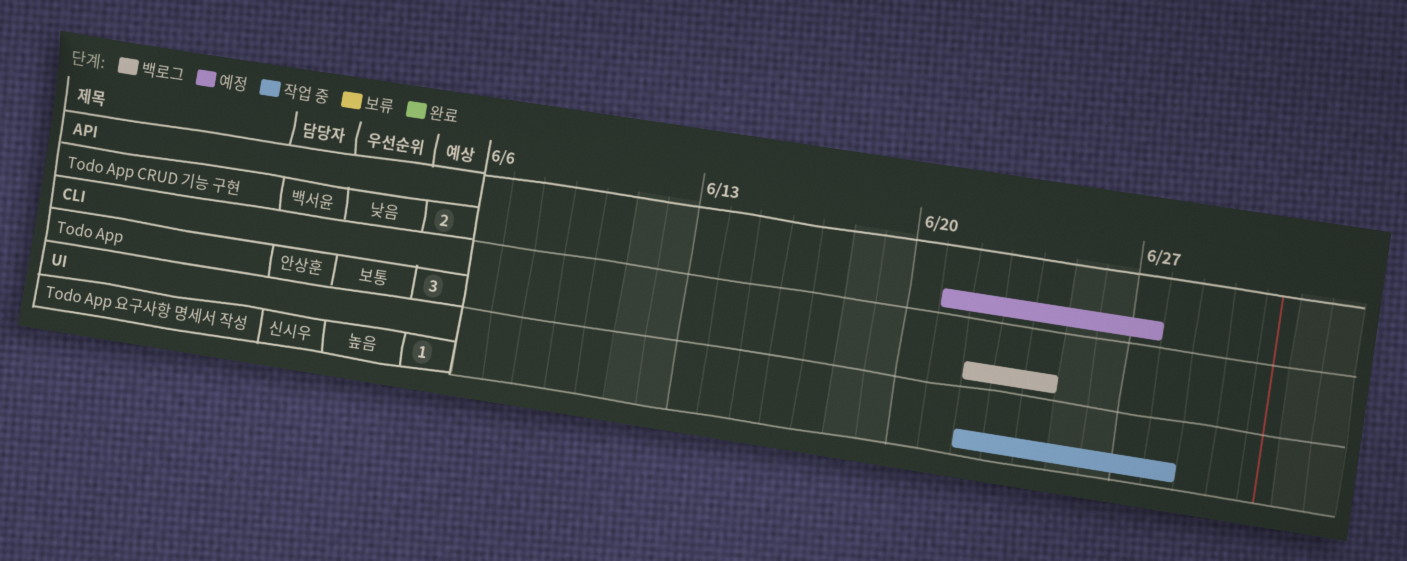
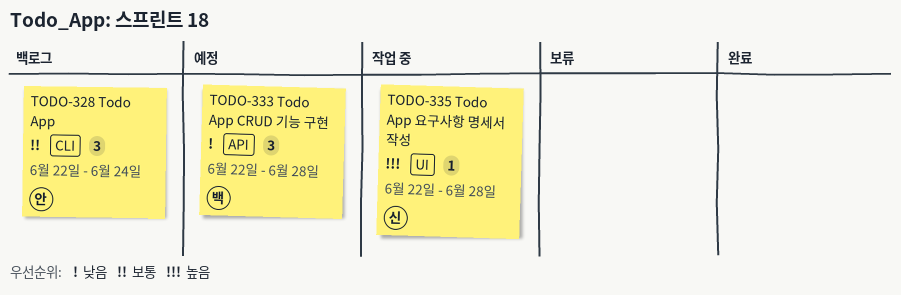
Todo App CRUD 기능 구현, estimate: 2 -> 3
Todo App CRUD 기능 구현, start: Jun 21 -> Jun 22
Todo App CRUD 기능 구현, due: Jun 27 -> Jun 28

